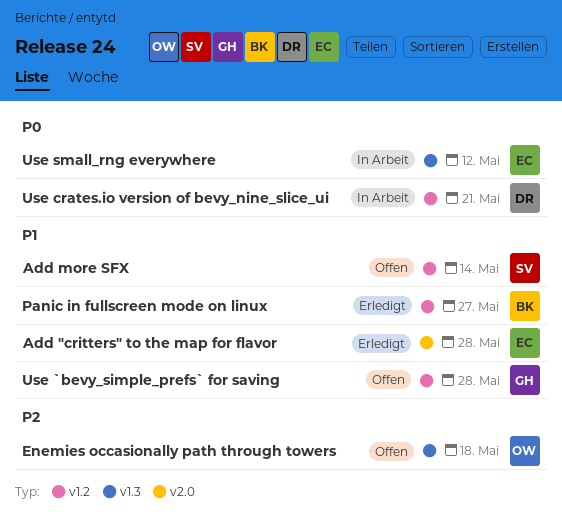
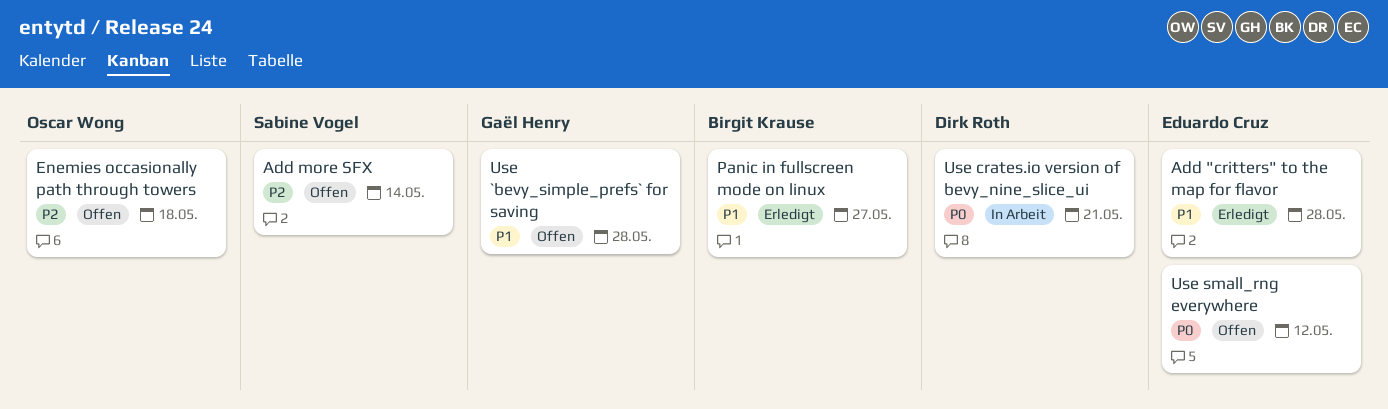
Add more SFX, priority: P1 -> P2
Use small_rng everywhere, status: In Arbeit -> Offen

